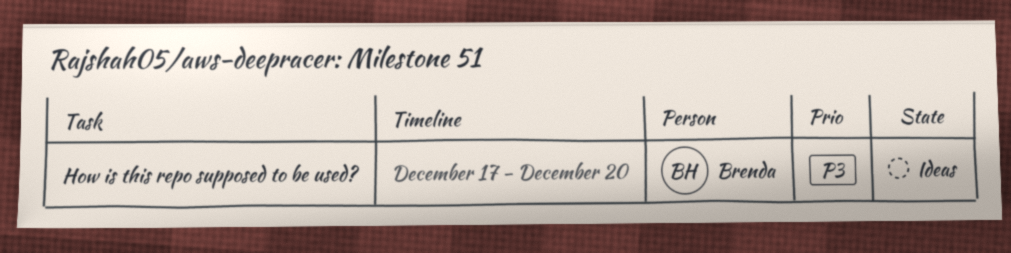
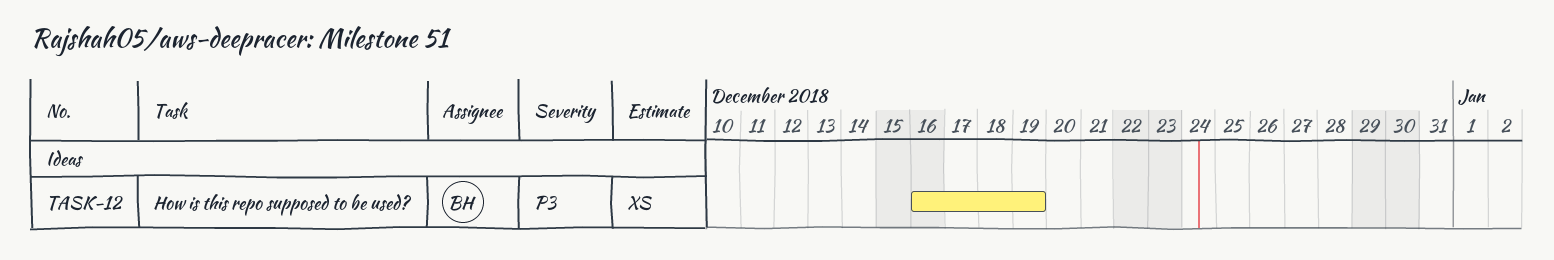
How is this repo supposed to be used?, start: Dec 17 -> Dec 16
How is this repo supposed to be used?, due: Dec 20 -> Dec 19

